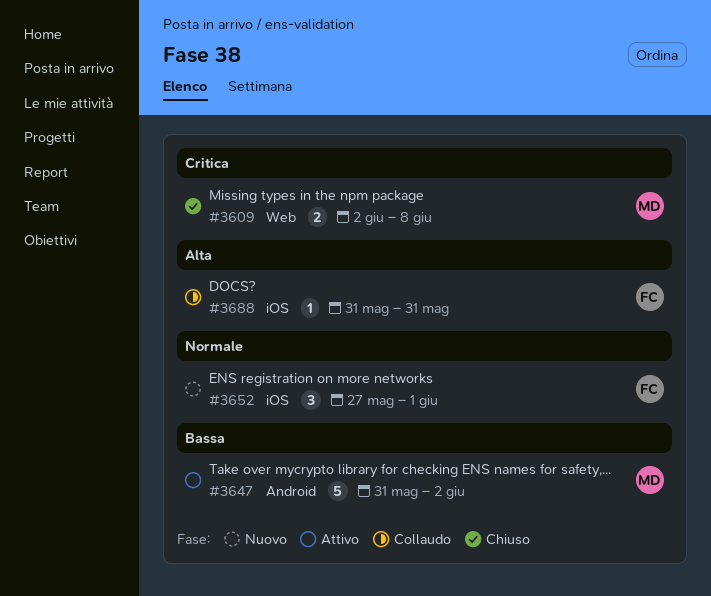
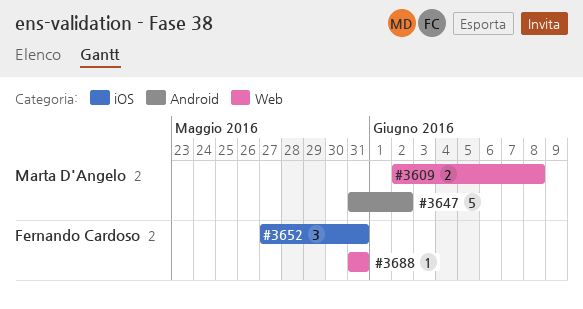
#3652, due: Jun 1 -> May 31
#3688, label: iOS -> Web

